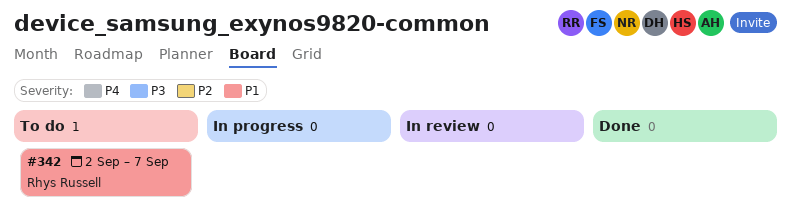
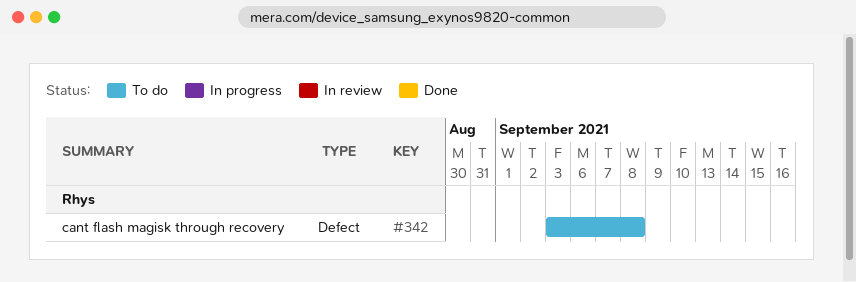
#342, start: Sep 2 -> Sep 3
#342, due: Sep 7 -> Sep 8

